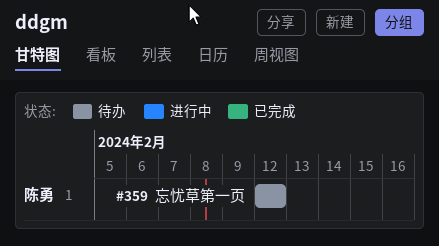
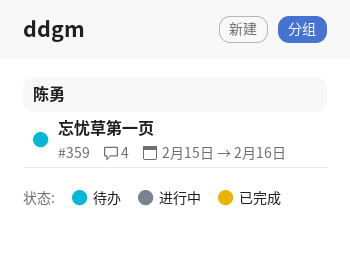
#359, start: Feb 12 -> Feb 15
#359, due: Feb 12 -> Feb 16

